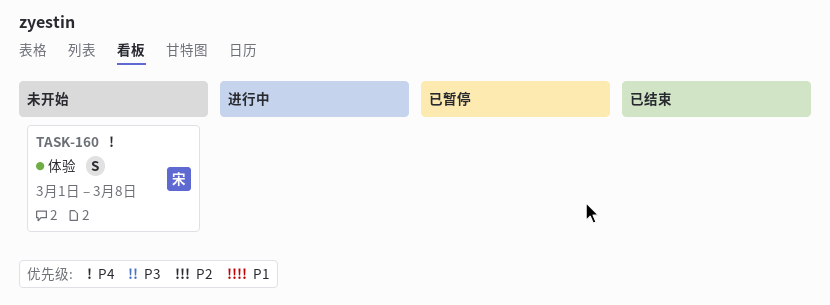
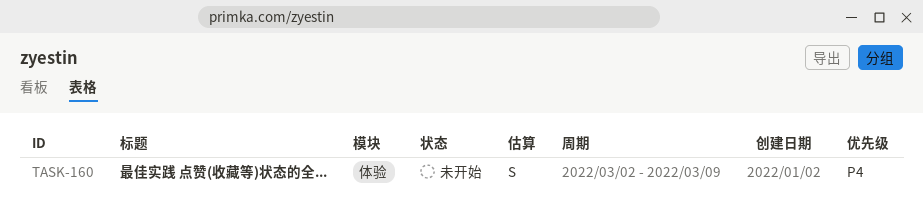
TASK-160, start: Mar 1 -> Mar 2
TASK-160, due: Mar 8 -> Mar 9

